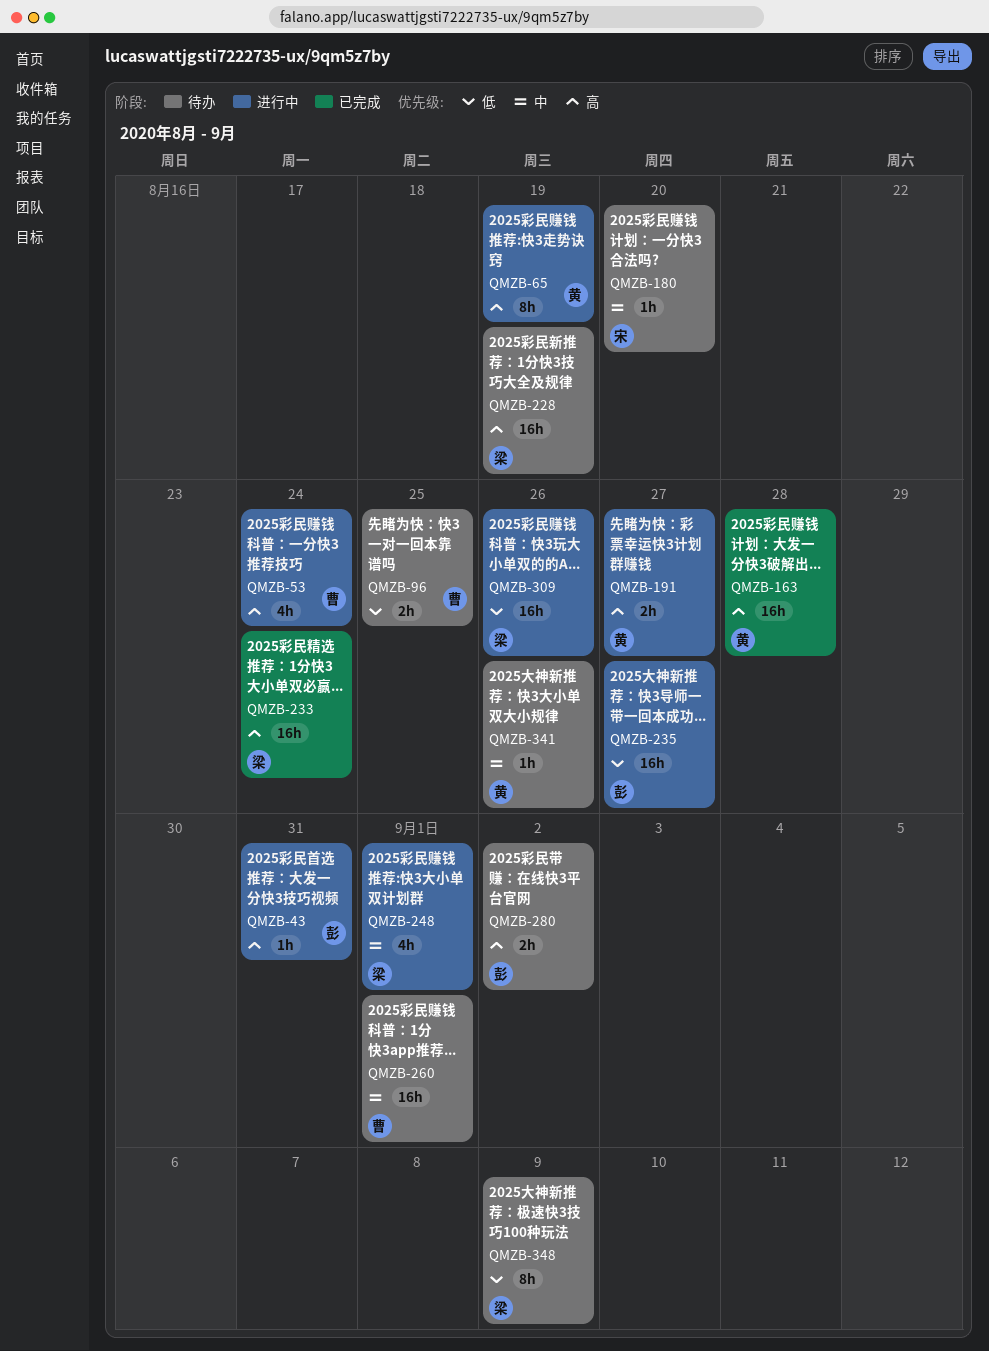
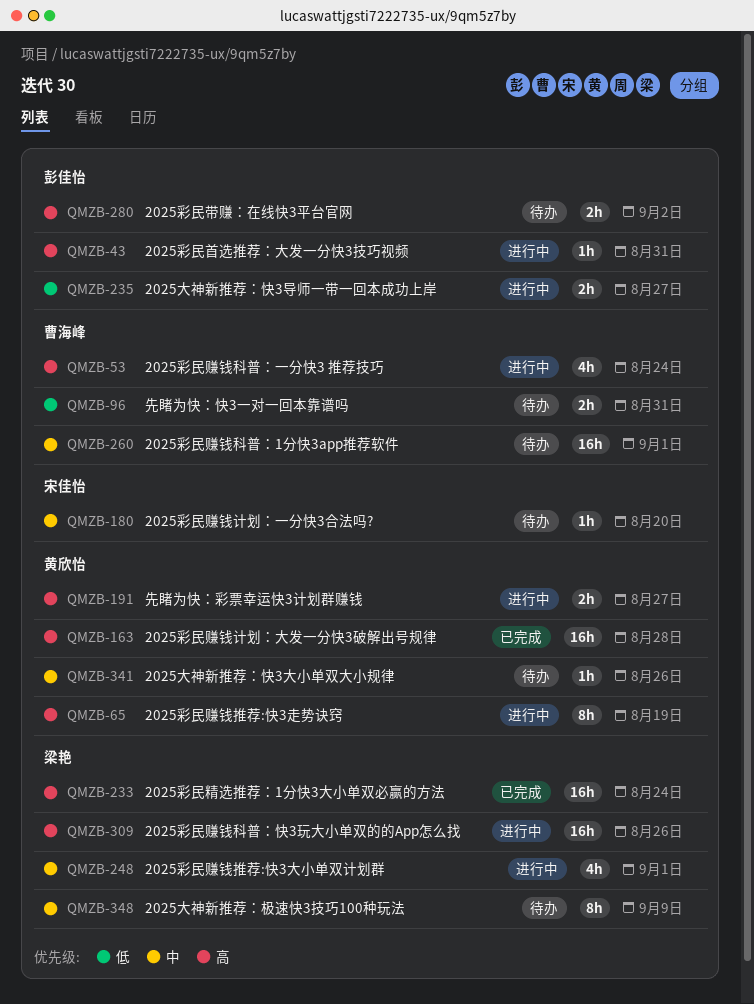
QMZB-96, due: Aug 25 -> Aug 31
QMZB-228: present -> none
QMZB-235, estimate: 16h -> 2h
QMZB-309, priority: 低 -> 高
QMZB-348, priority: 低 -> 中

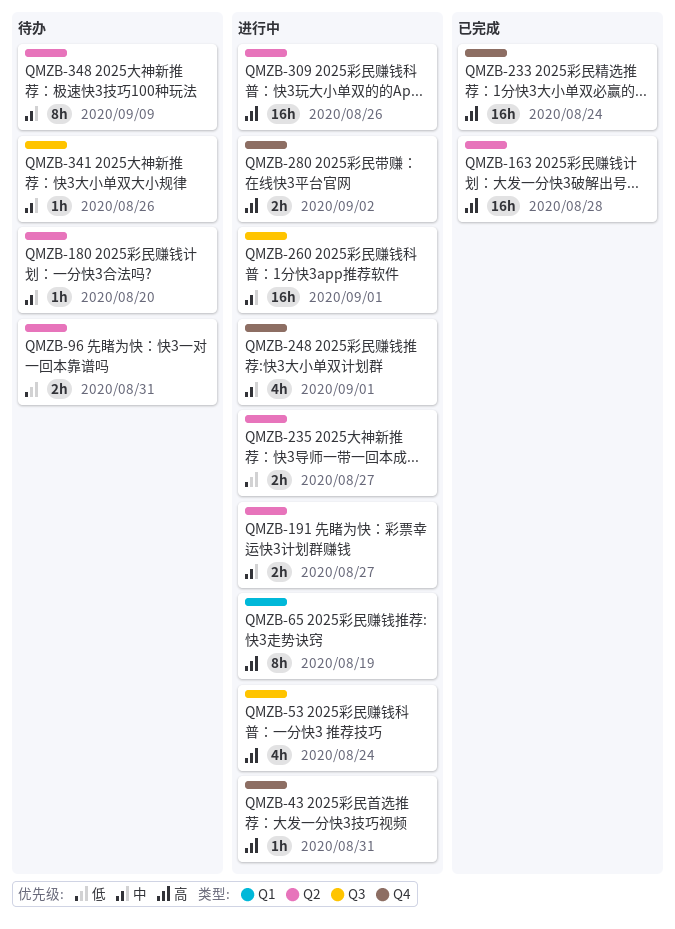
QMZB-191, priority: 高 -> 中
QMZB-260, status: 待办 -> 进行中
QMZB-280, status: 待办 -> 进行中

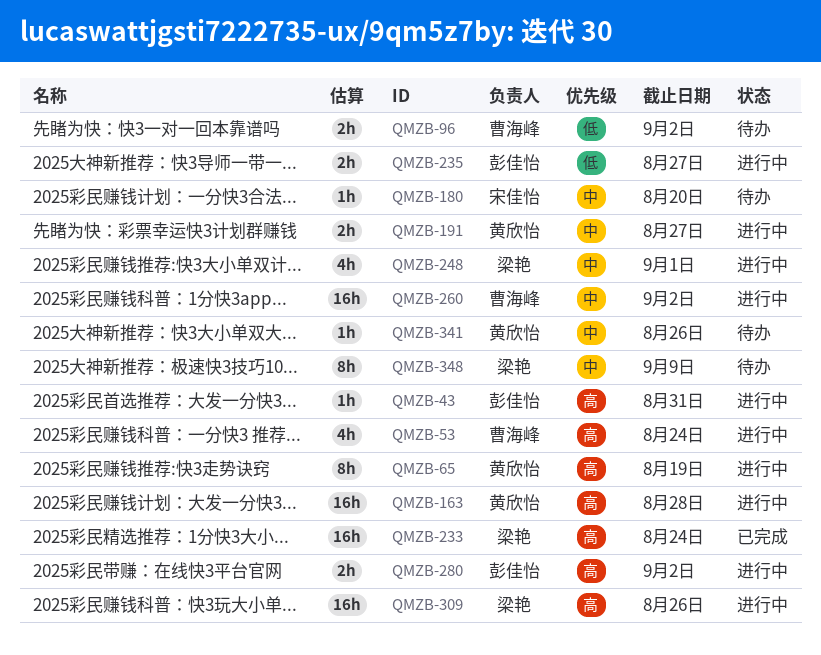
QMZB-96, due: Aug 31 -> Sep 2
QMZB-163, status: 已完成 -> 进行中
QMZB-260, due: Sep 1 -> Sep 2

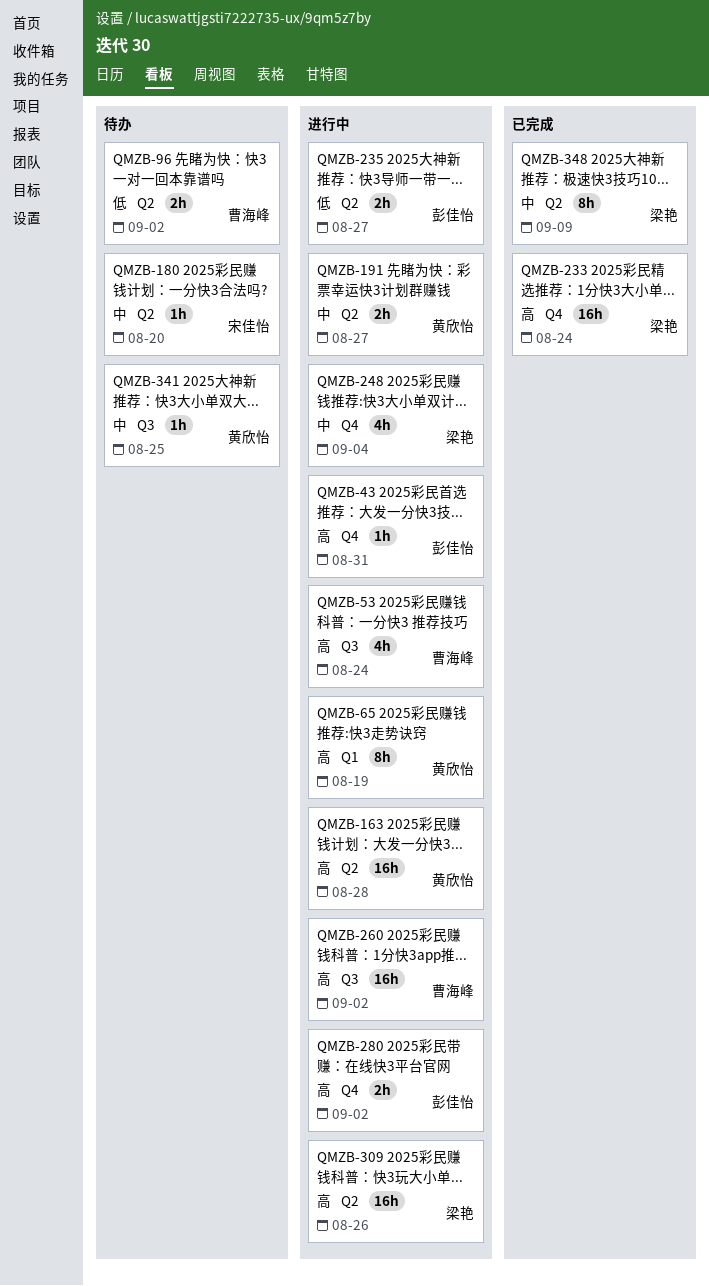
QMZB-248, due: Sep 1 -> Sep 4
QMZB-260, priority: 中 -> 高
QMZB-341, due: Aug 26 -> Aug 25
QMZB-348, status: 待办 -> 已完成

